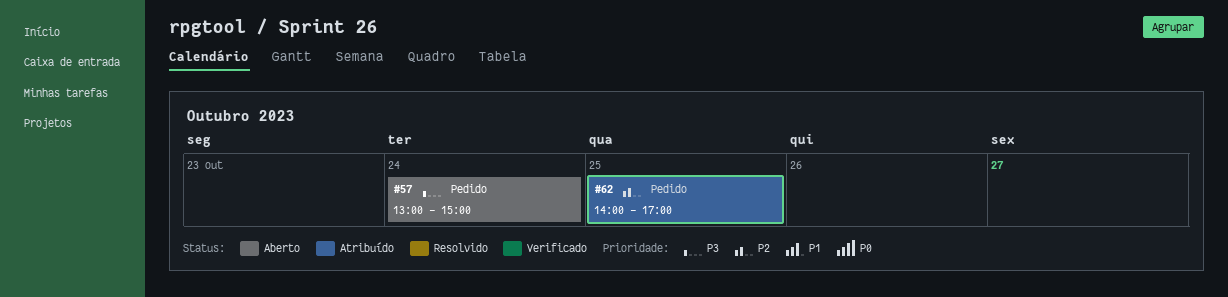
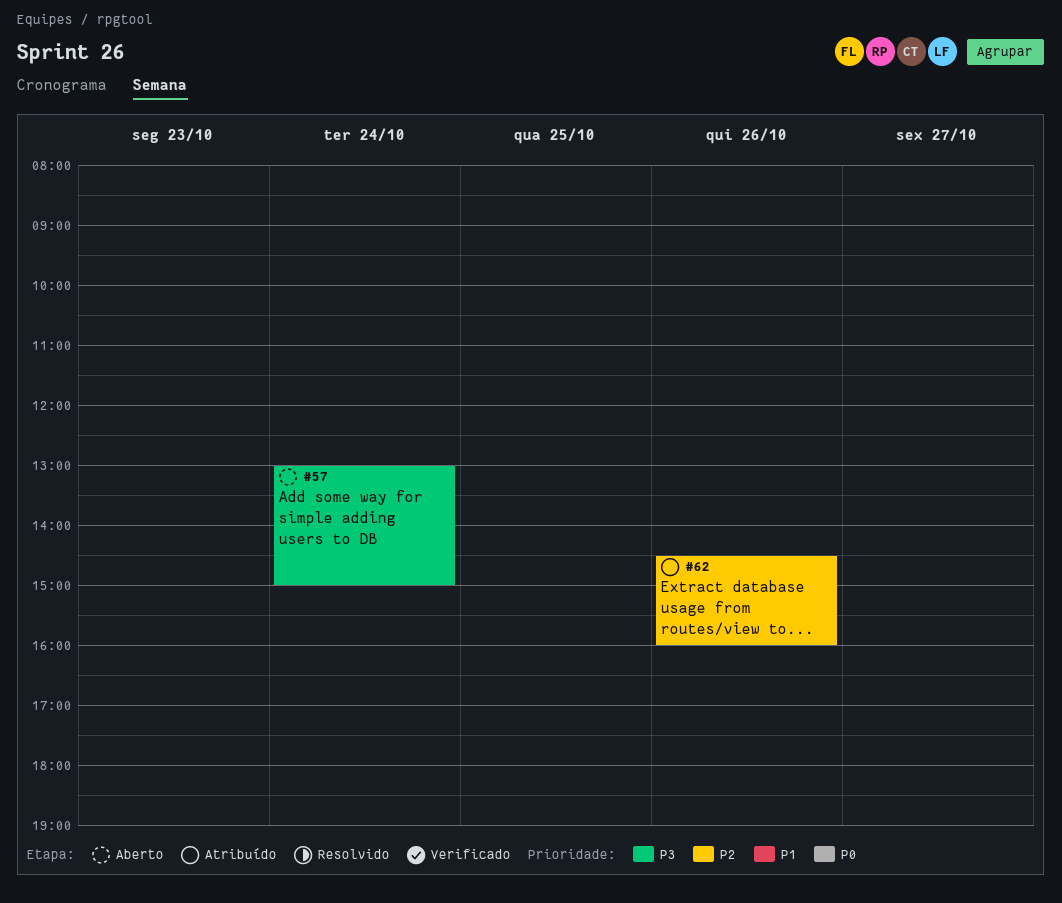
#62, day: Oct 25 -> Oct 26
#62, begins: 14:00 -> 14:30
#62, ends: 17:00 -> 16:00

